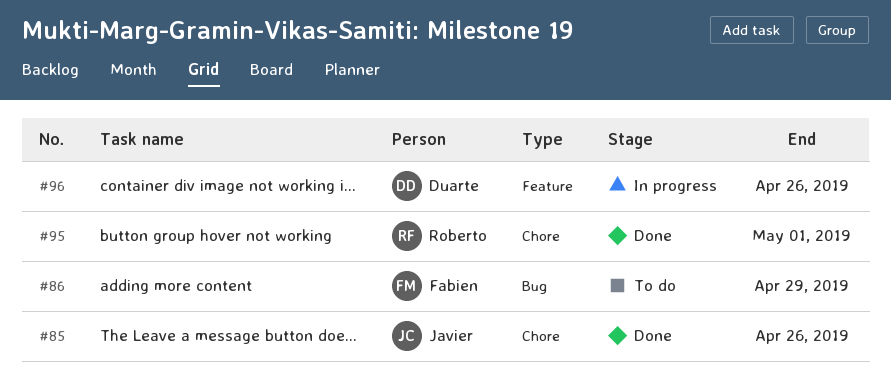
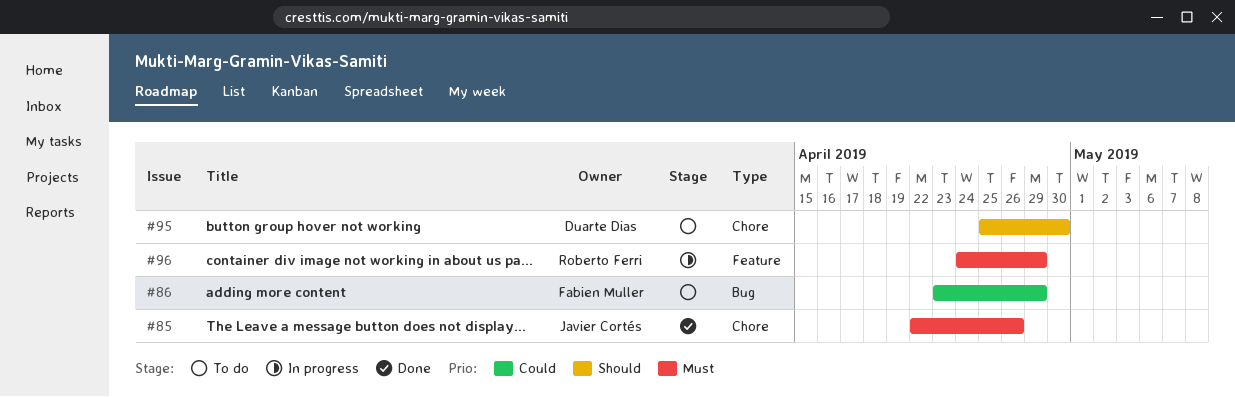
#95, status: Done -> To do
#95, owner: Roberto Ferri -> Duarte Dias
#95, due: May 1 -> Apr 30
#96, owner: Duarte Dias -> Roberto Ferri
#96, due: Apr 26 -> Apr 29

